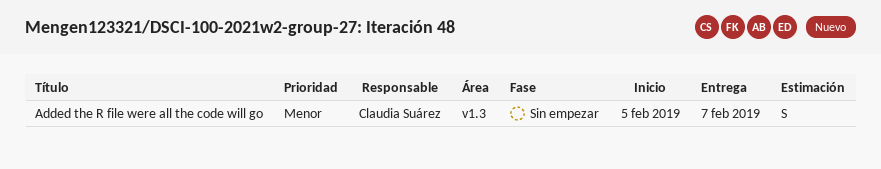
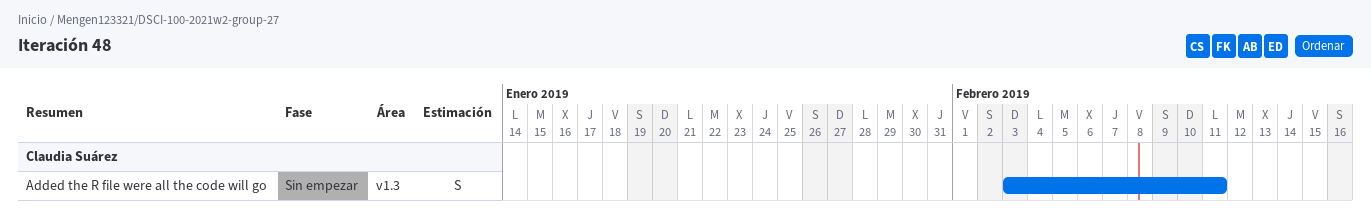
Added the R file were all the code will go, start: Feb 5 -> Feb 3
Added the R file were all the code will go, due: Feb 7 -> Feb 11

